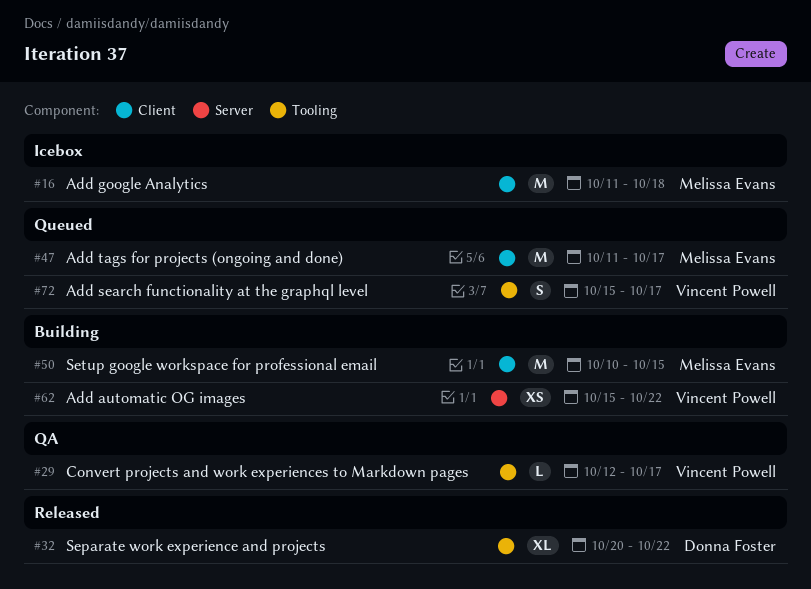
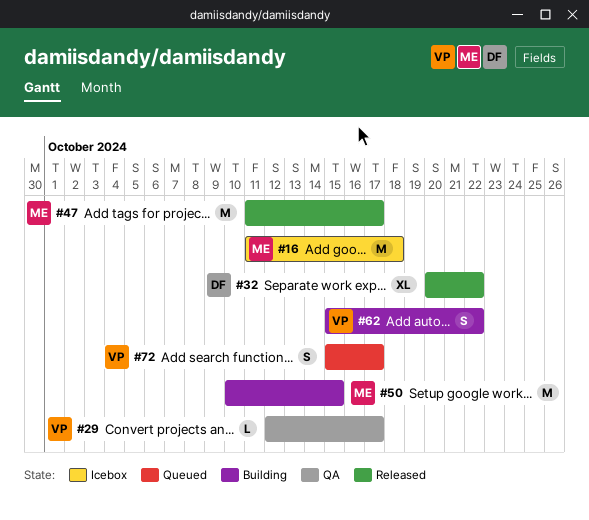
#47, status: Queued -> Released
#62, estimate: XS -> S

